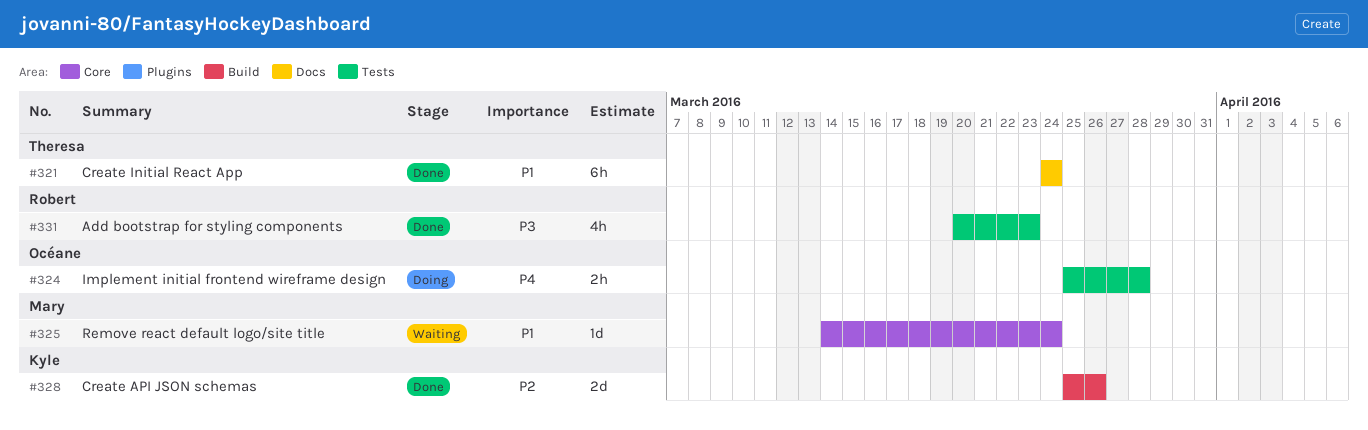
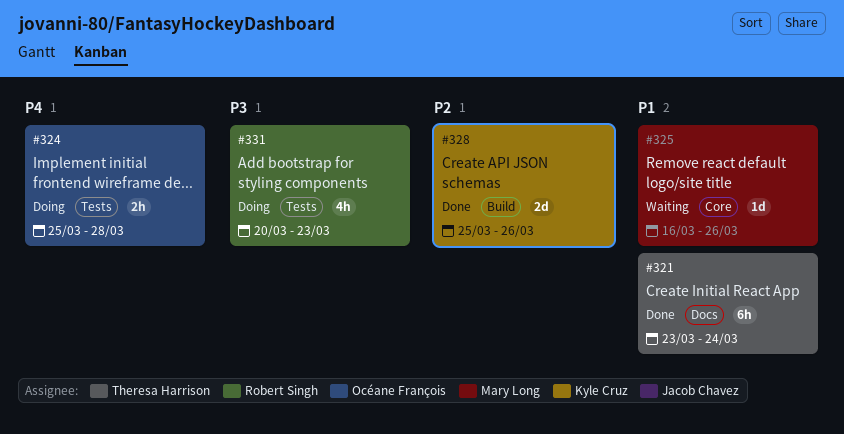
#321, start: Mar 24 -> Mar 23
#325, start: Mar 14 -> Mar 16
#325, due: Mar 24 -> Mar 26
#331, status: Done -> Doing

